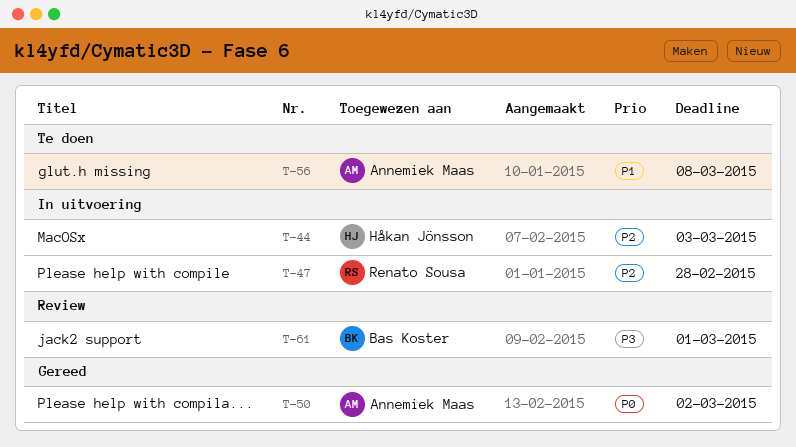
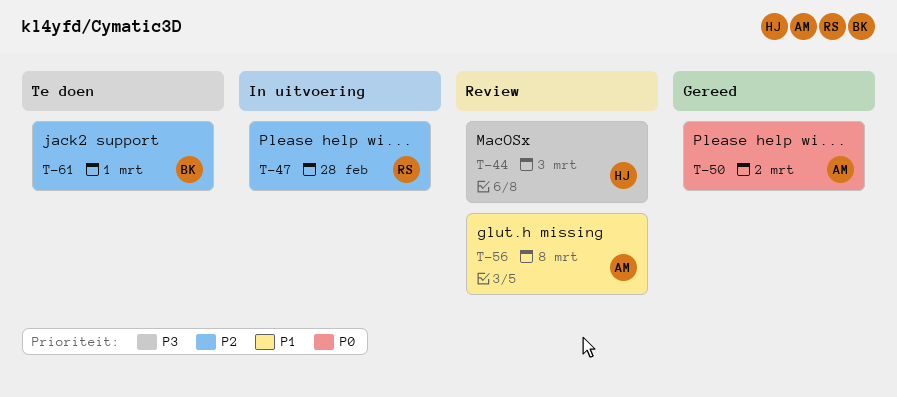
T-44, status: In uitvoering -> Review
T-44, priority: P2 -> P3
T-56, status: Te doen -> Review
T-61, status: Review -> Te doen
T-61, priority: P3 -> P2

